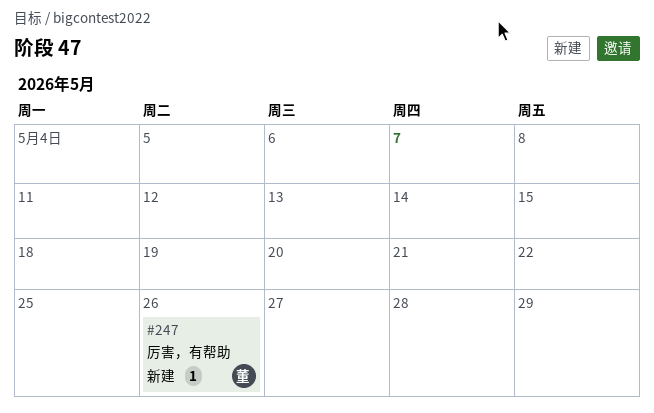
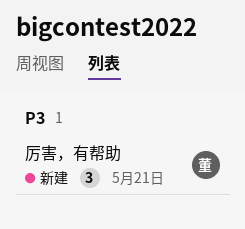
厉害，有帮助, estimate: 1 -> 3
厉害，有帮助, due: May 26 -> May 21

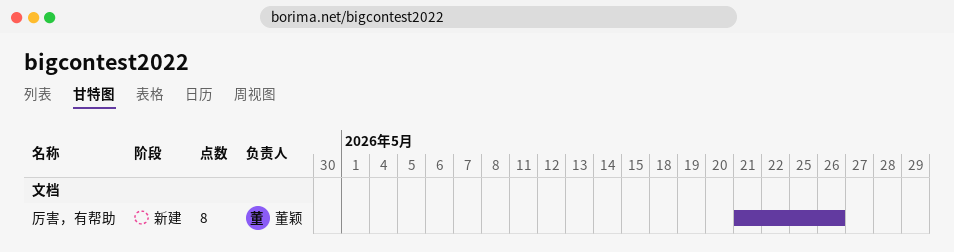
厉害，有帮助, estimate: 3 -> 8
厉害，有帮助, due: May 21 -> May 26

